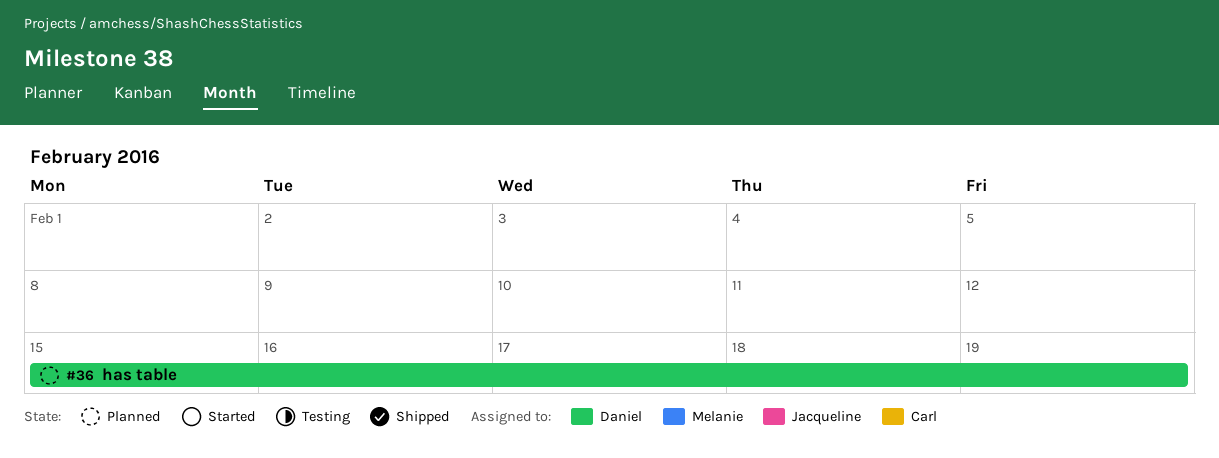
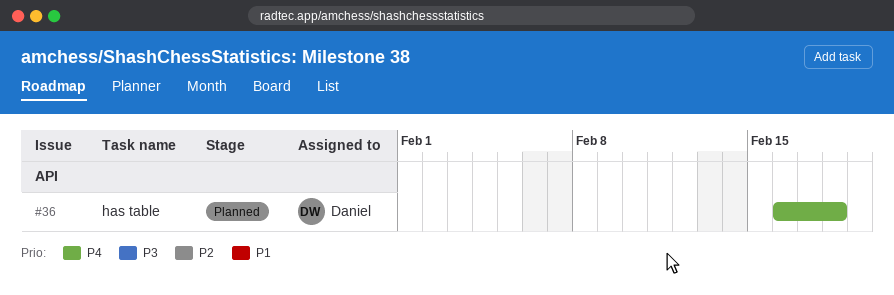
#36, start: Feb 15 -> Feb 16
#36, due: Feb 19 -> Feb 18

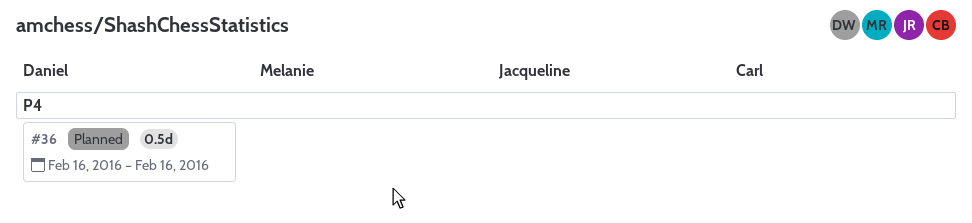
#36, due: Feb 18 -> Feb 16

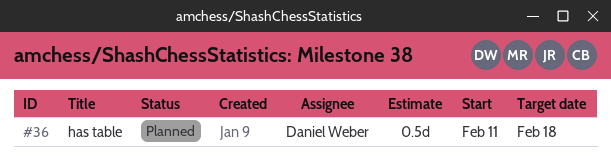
#36, start: Feb 16 -> Feb 11
#36, due: Feb 16 -> Feb 18

